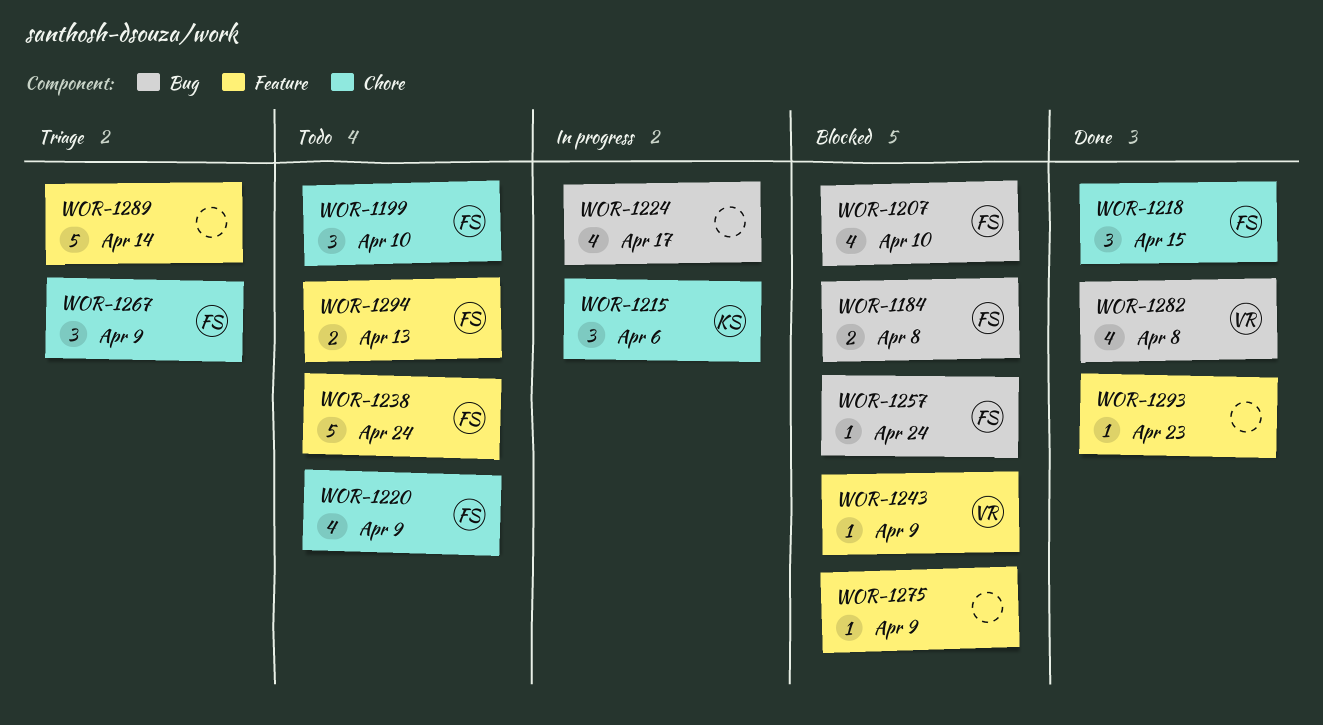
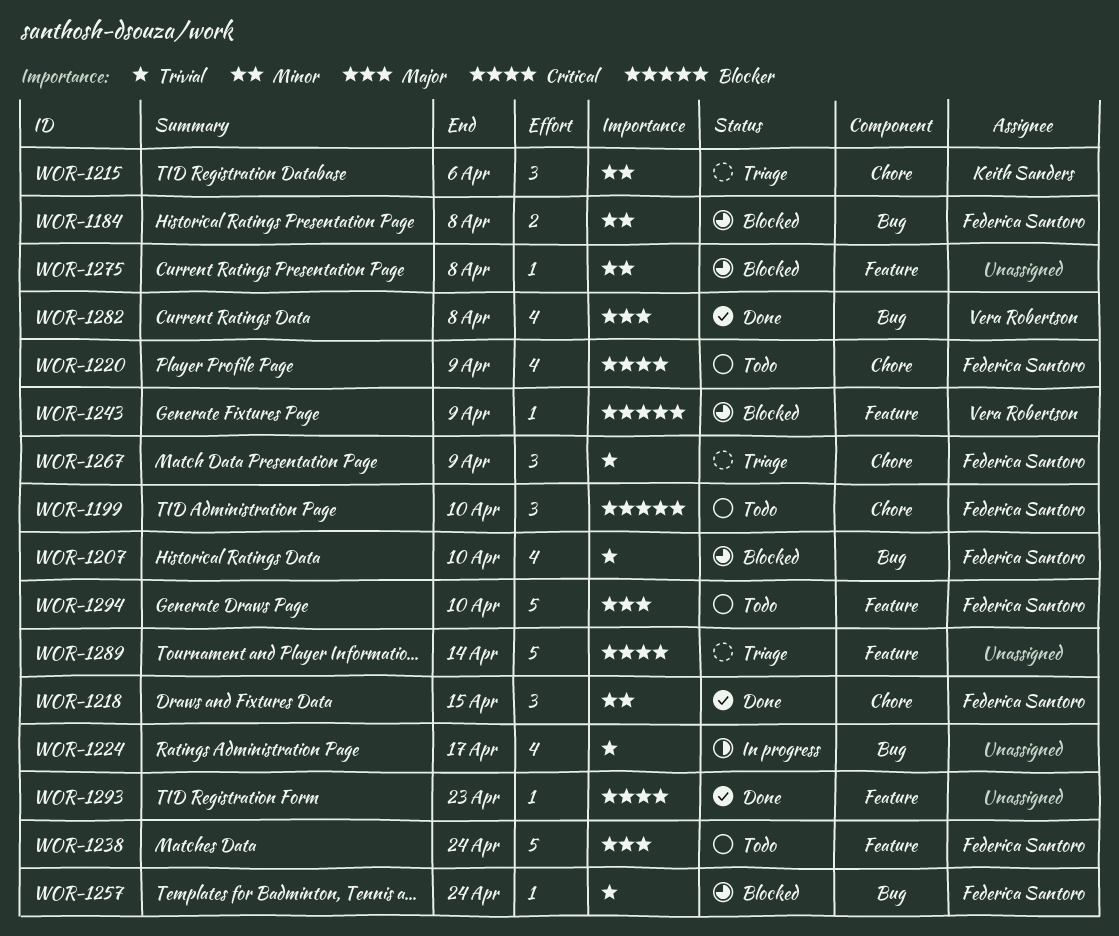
WOR-1215, status: In progress -> Triage
WOR-1275, due: Apr 9 -> Apr 8
WOR-1294, estimate: 2 -> 5
WOR-1294, due: Apr 13 -> Apr 10

